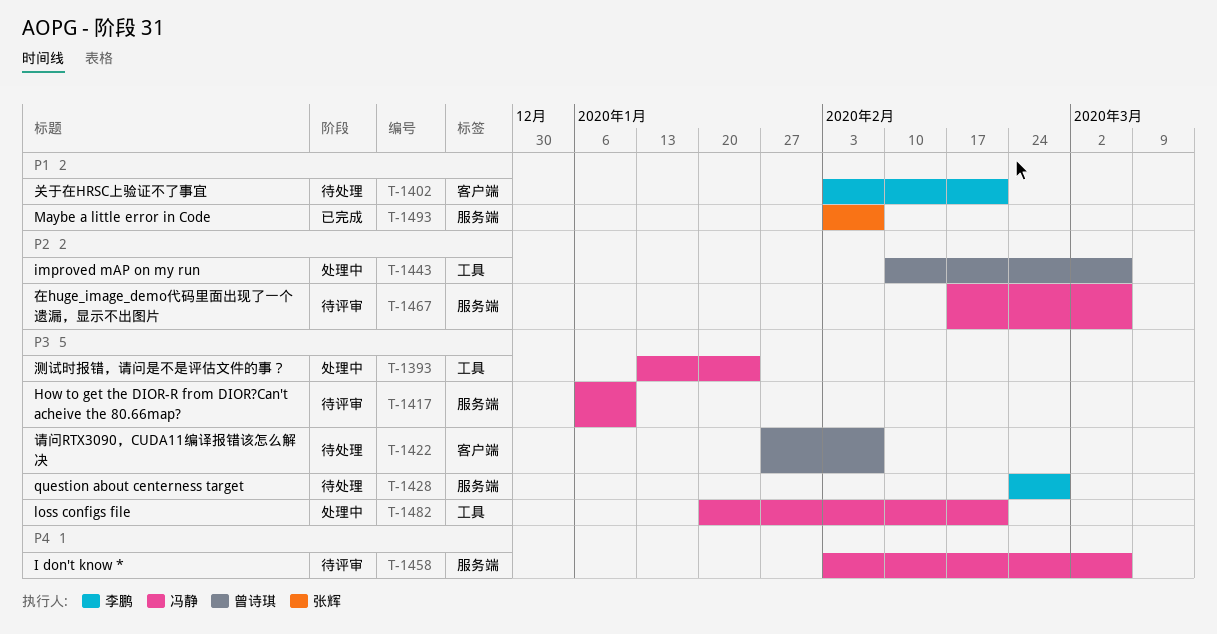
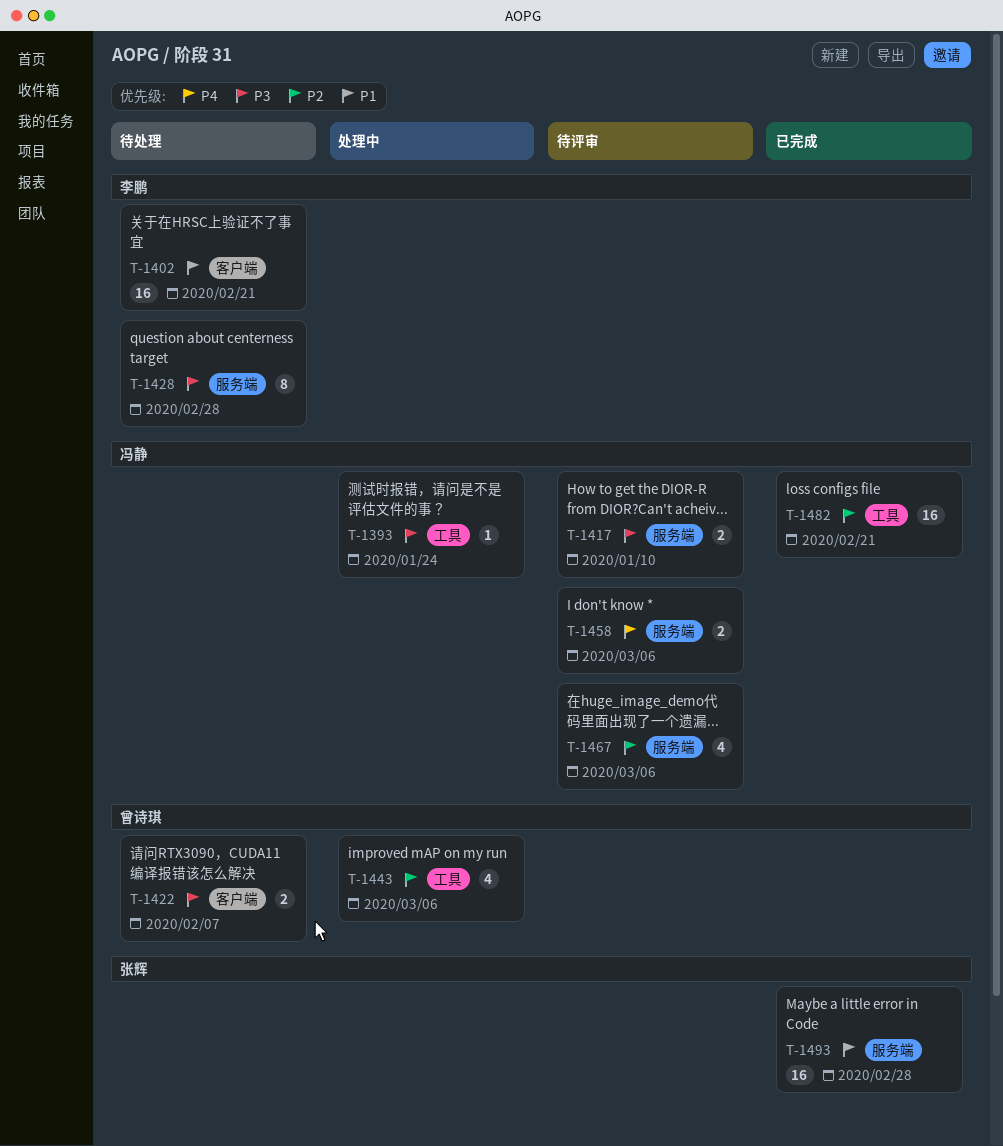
T-1482, status: 处理中 -> 已完成
T-1482, priority: P3 -> P2
T-1493, due: Feb 7 -> Feb 28

